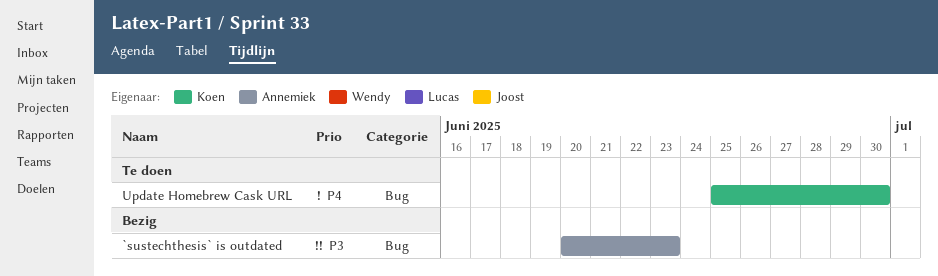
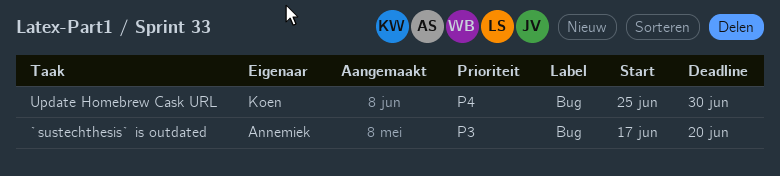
`sustechthesis` is outdated, start: Jun 20 -> Jun 17
`sustechthesis` is outdated, due: Jun 23 -> Jun 20

